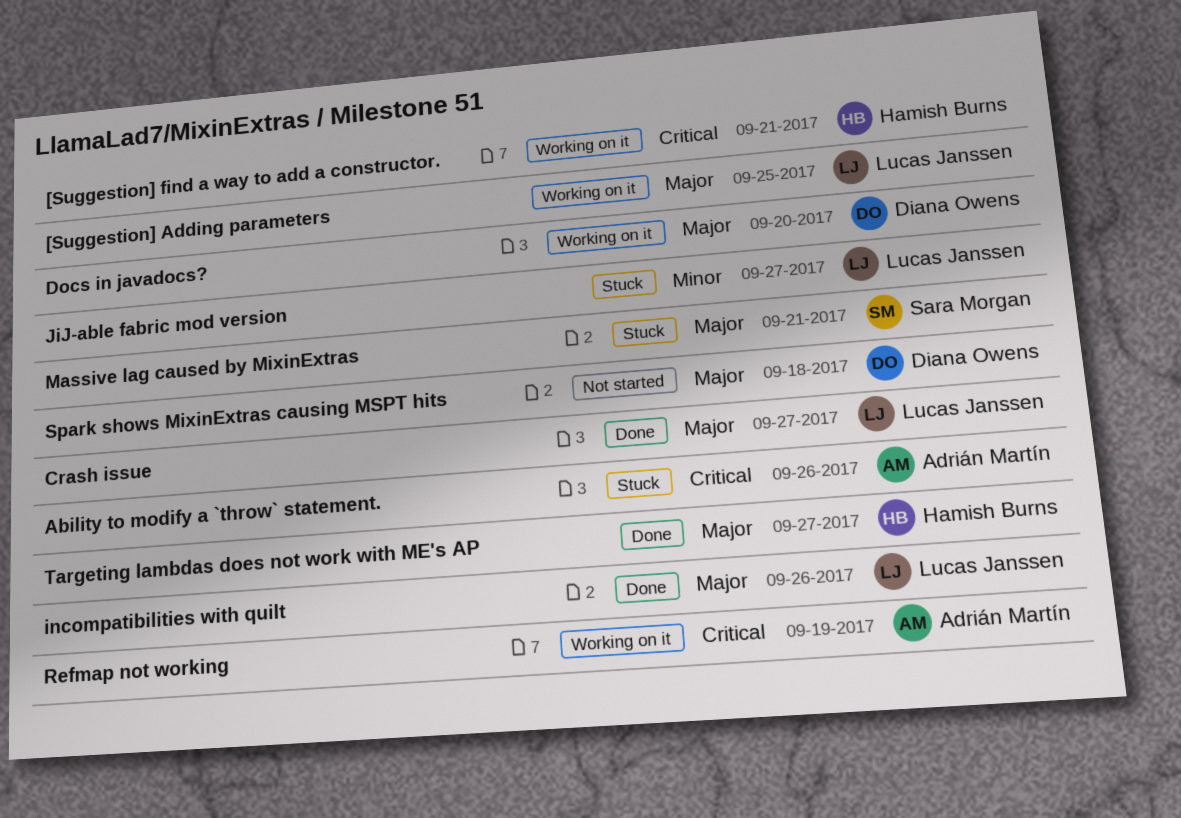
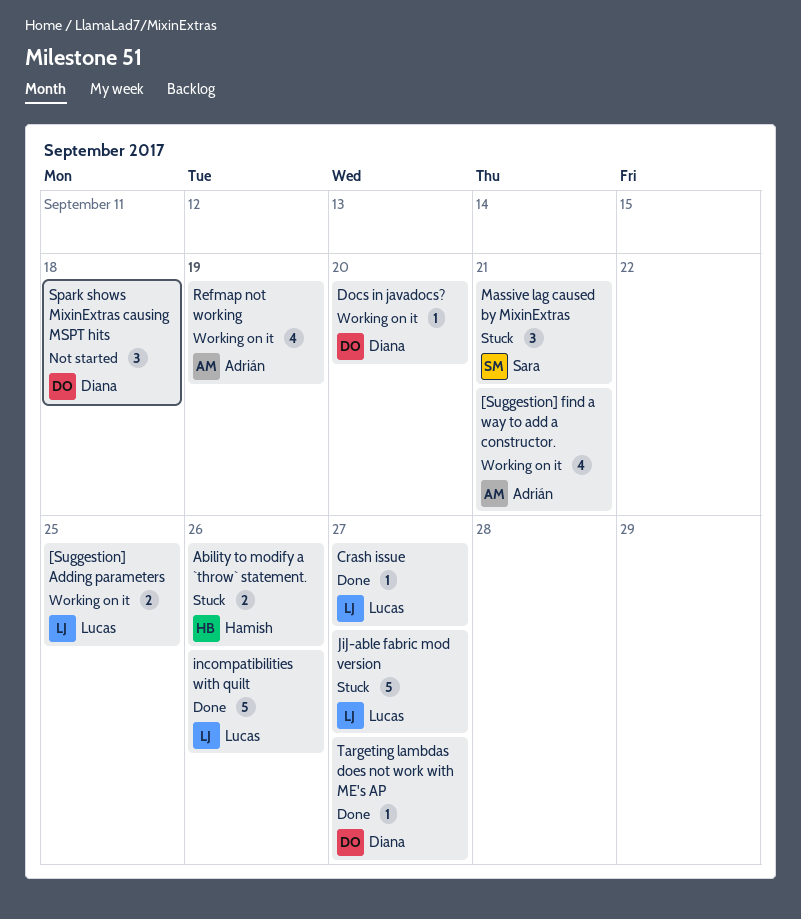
[Suggestion] find a way to add a constructor., owner: Hamish Burns -> Adrián Martín
Ability to modify a `throw` statement., owner: Adrián Martín -> Hamish Burns
Targeting lambdas does not work with ME's AP, owner: Hamish Burns -> Diana Owens

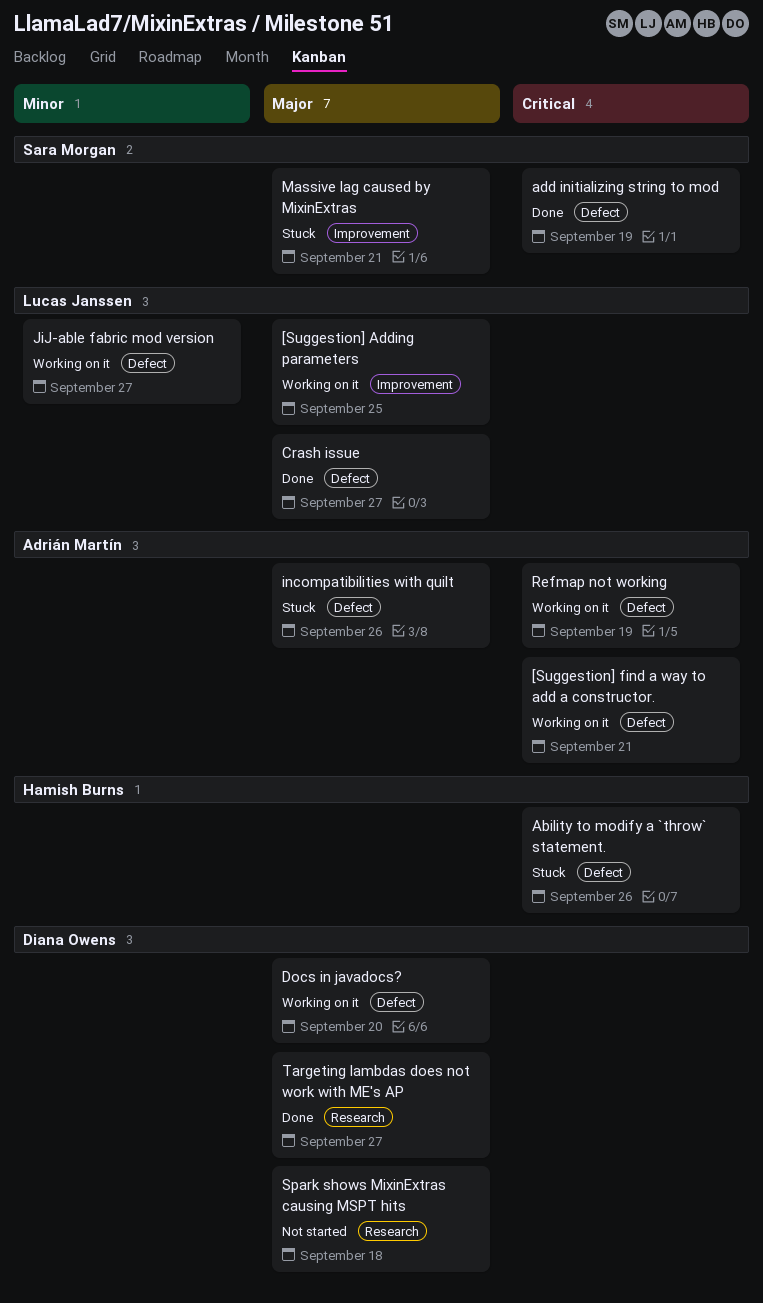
add initializing string to mod: none -> present
incompatibilities with quilt, status: Done -> Stuck
incompatibilities with quilt, owner: Lucas Janssen -> Adrián Martín
JiJ-able fabric mod version, status: Stuck -> Working on it

